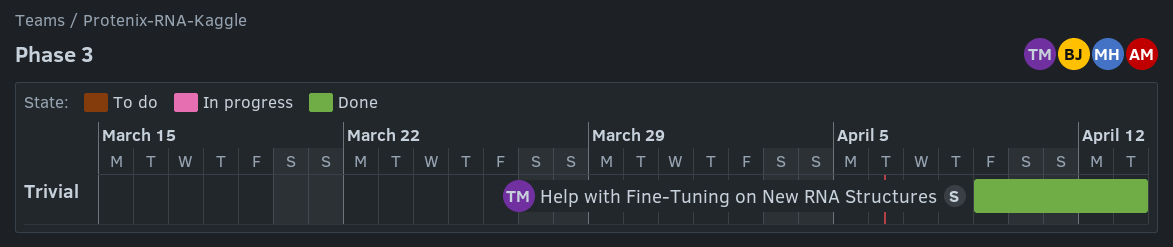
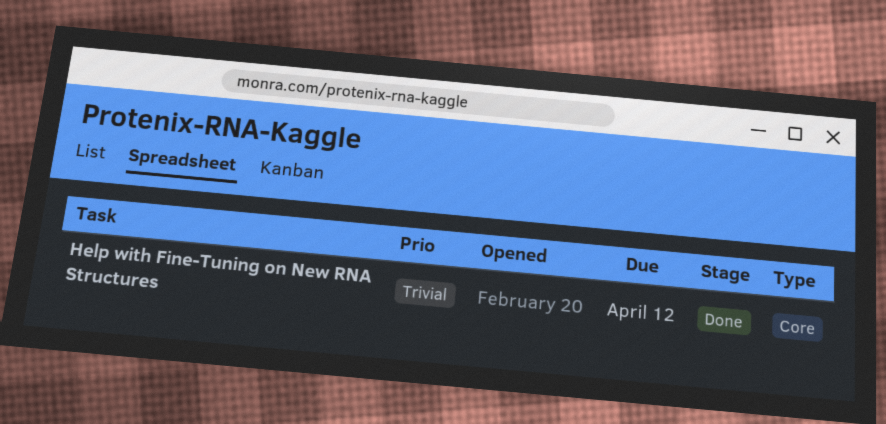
Help with Fine-Tuning on New RNA Structures, due: Apr 13 -> Apr 12

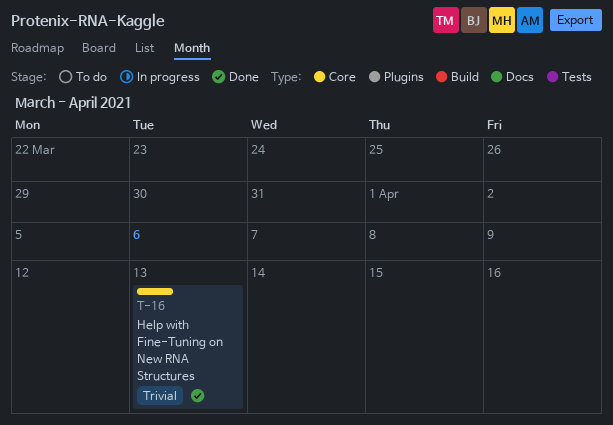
Help with Fine-Tuning on New RNA Structures, due: Apr 12 -> Apr 13

